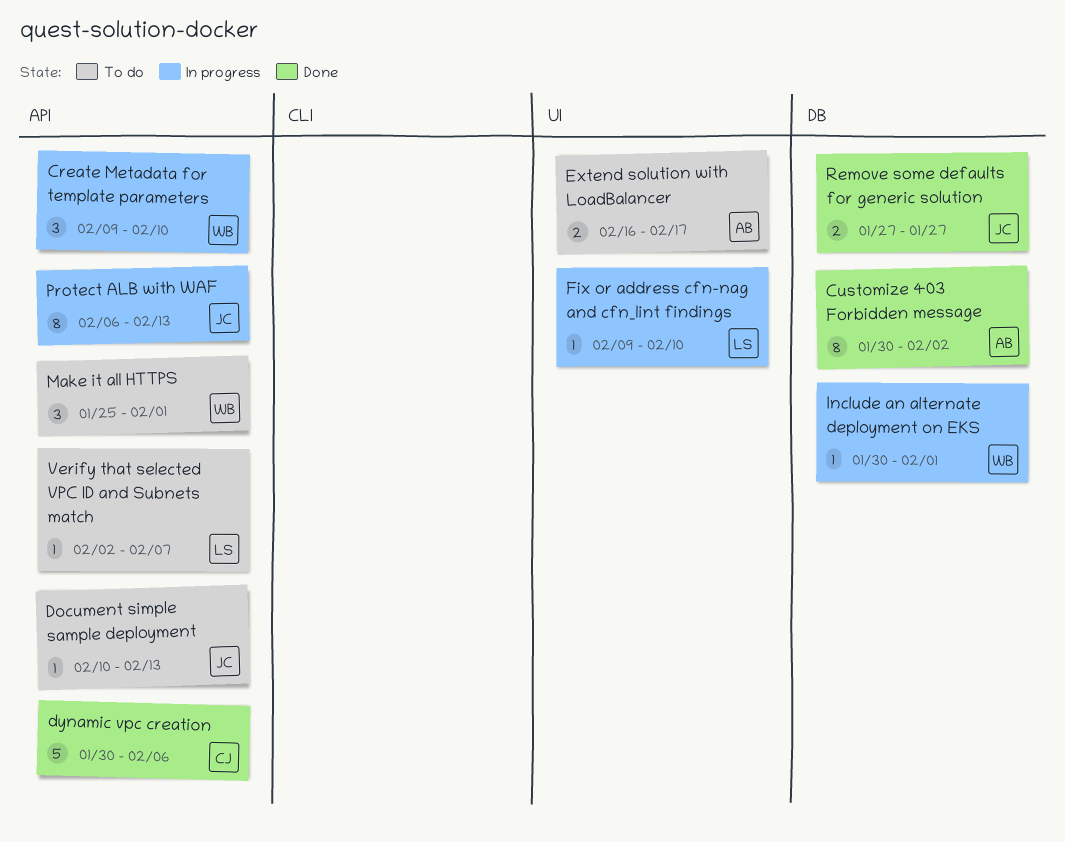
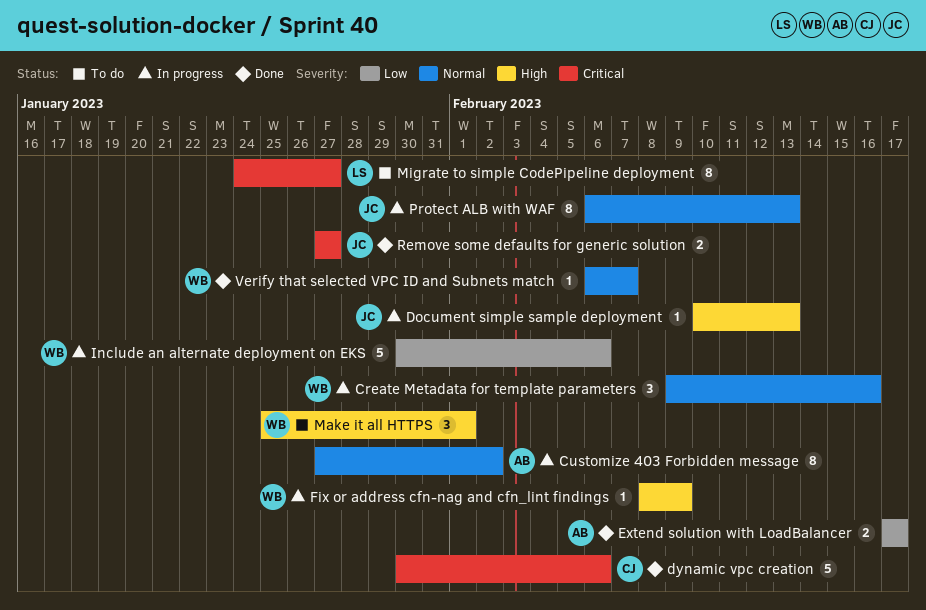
Create Metadata for template parameters, due: Feb 10 -> Feb 16
Customize 403 Forbidden message, status: Done -> In progress
Customize 403 Forbidden message, start: Jan 30 -> Jan 27
Document simple sample deployment, status: To do -> In progress
Extend solution with LoadBalancer, status: To do -> Done
Extend solution with LoadBalancer, start: Feb 16 -> Feb 17
Fix or address cfn-nag and cfn_lint findings, owner: LS -> WB
Fix or address cfn-nag and cfn_lint findings, start: Feb 9 -> Feb 8
Fix or address cfn-nag and cfn_lint findings, due: Feb 10 -> Feb 9
Include an alternate deployment on EKS, estimate: 1 -> 5
Include an alternate deployment on EKS, due: Feb 1 -> Feb 6
Migrate to simple CodePipeline deployment: none -> present
Verify that selected VPC ID and Subnets match, status: To do -> Done
Verify that selected VPC ID and Subnets match, owner: LS -> WB
Verify that selected VPC ID and Subnets match, start: Feb 2 -> Feb 6

